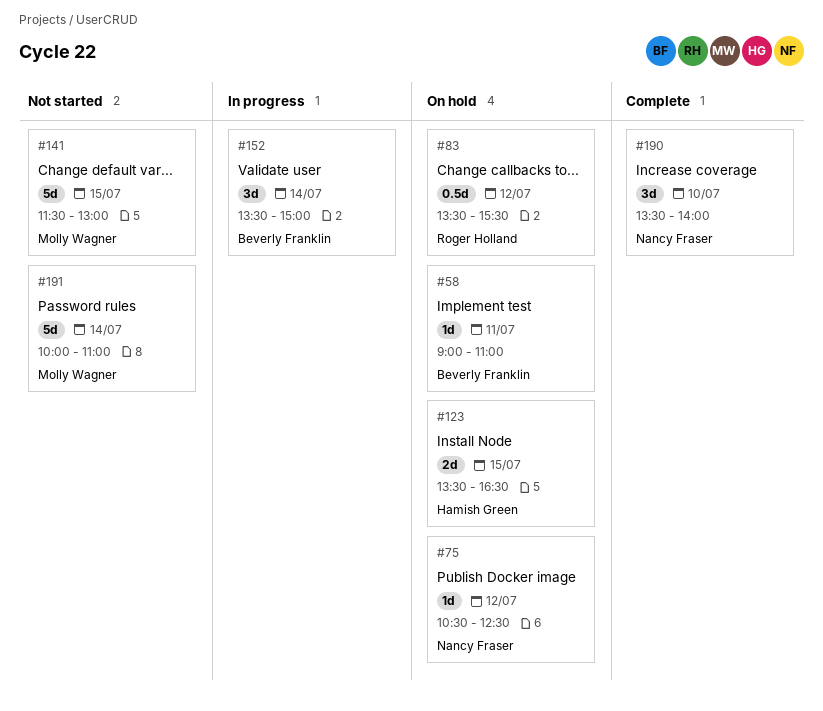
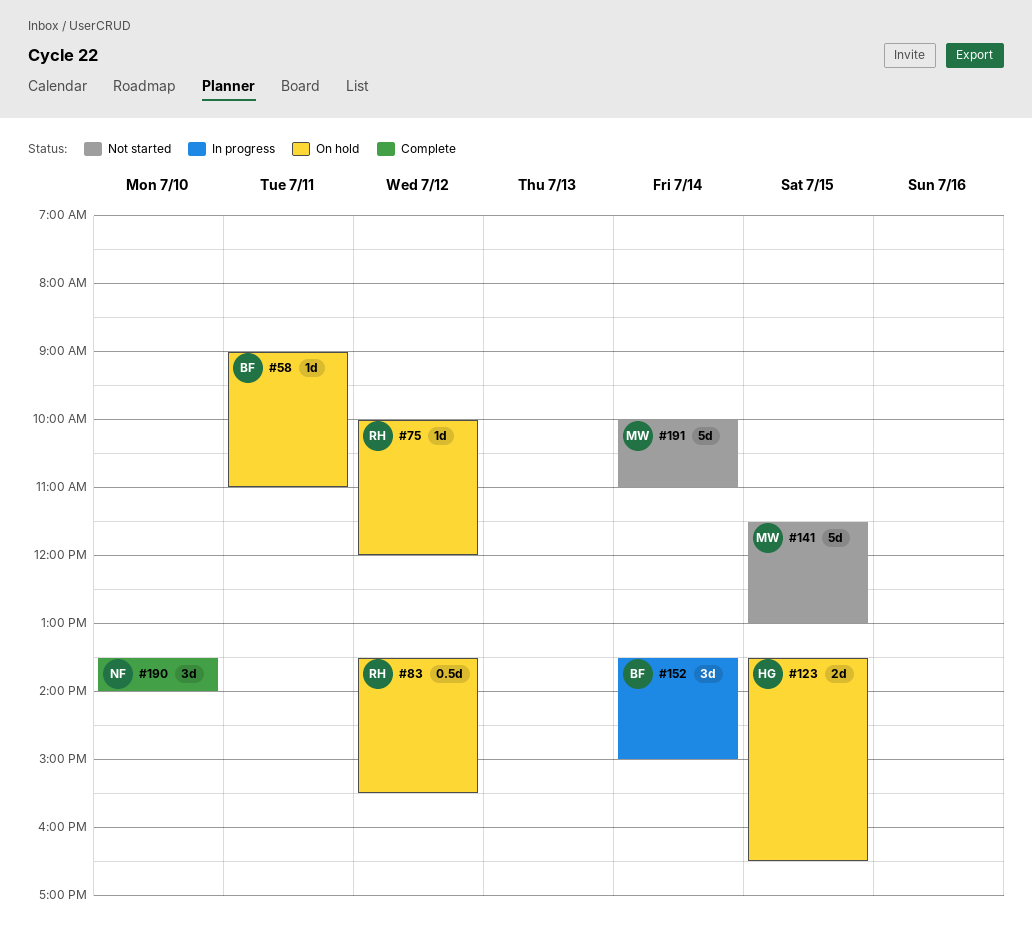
#75, owner: Nancy Fraser -> Roger Holland
#75, begins: 10:30 -> 10:00
#75, ends: 12:30 -> 12:00

